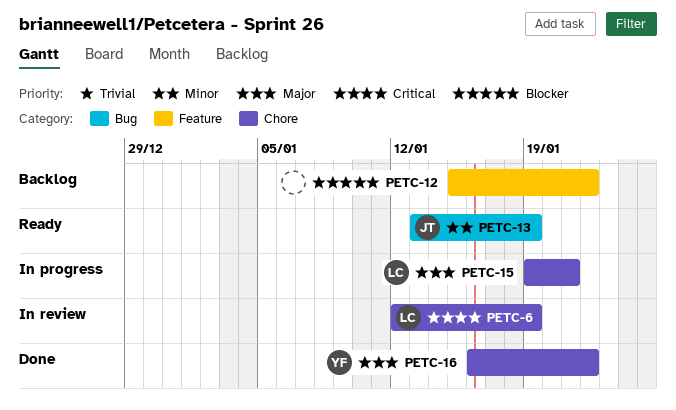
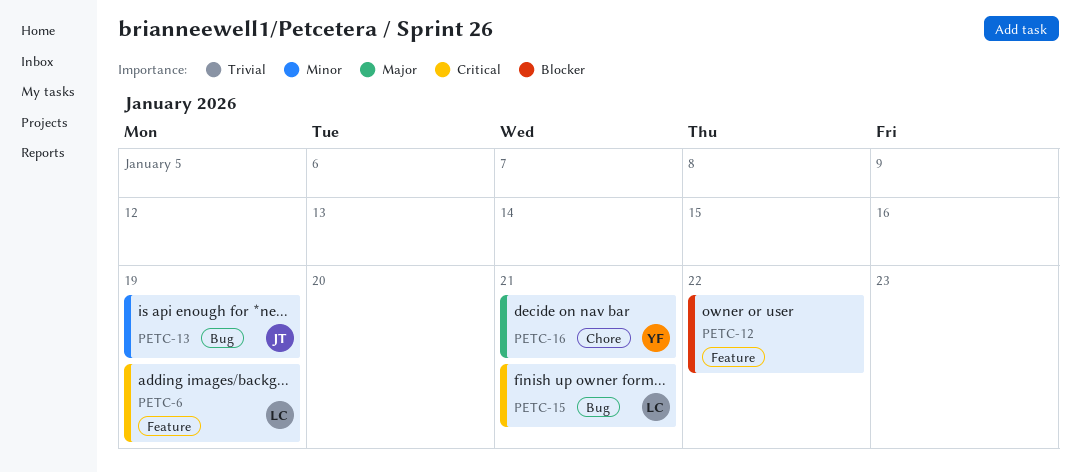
PETC-6, label: Chore -> Feature
PETC-15, priority: Major -> Critical
PETC-15, label: Chore -> Bug
PETC-16, due: Jan 22 -> Jan 21

